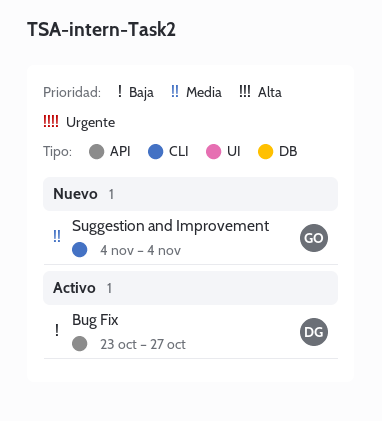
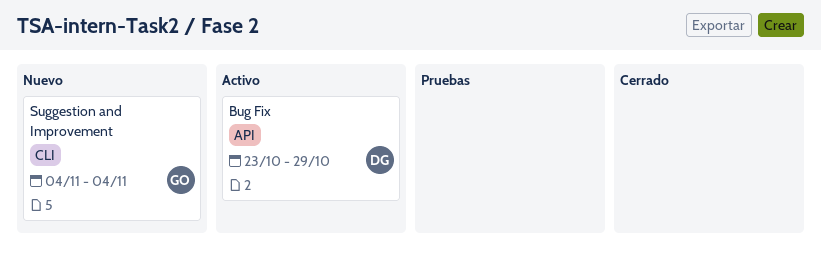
Bug Fix, due: Oct 27 -> Oct 29

